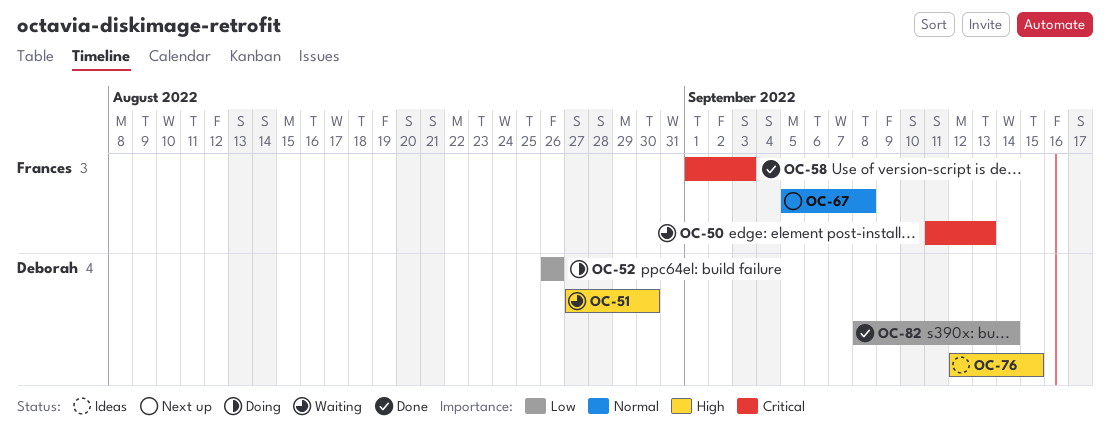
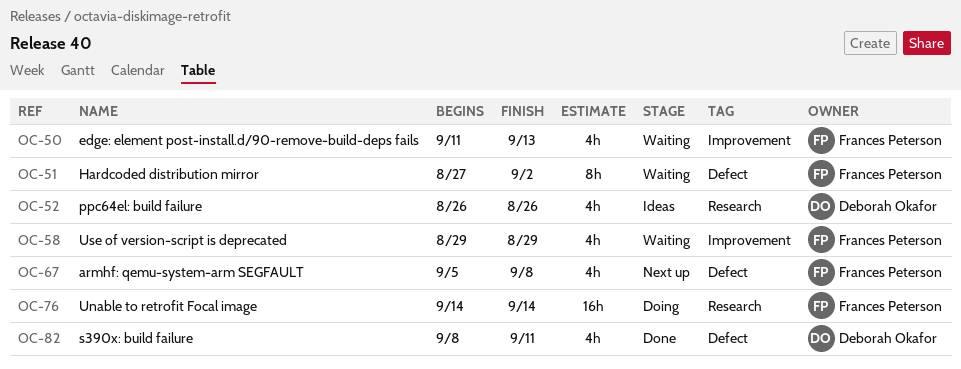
OC-51, owner: Deborah Okafor -> Frances Peterson
OC-51, due: Aug 30 -> Sep 2
OC-52, status: Doing -> Ideas
OC-58, status: Done -> Waiting
OC-58, start: Sep 1 -> Aug 29
OC-58, due: Sep 3 -> Aug 29
OC-76, status: Ideas -> Doing
OC-76, owner: Deborah Okafor -> Frances Peterson
OC-76, start: Sep 12 -> Sep 14
OC-76, due: Sep 15 -> Sep 14
OC-82, due: Sep 14 -> Sep 11

